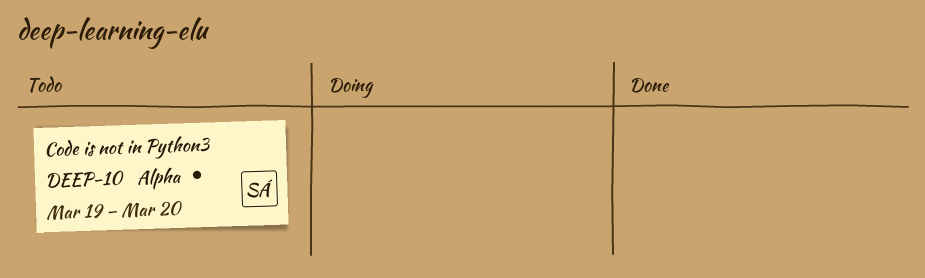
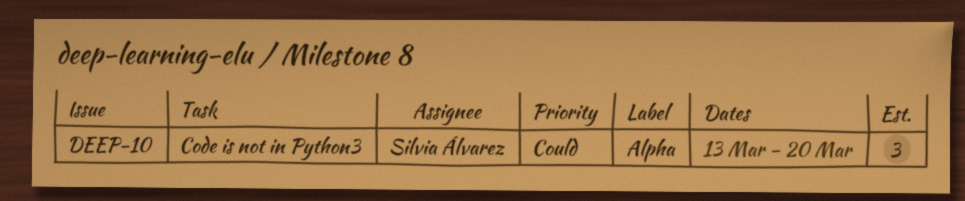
DEEP-10, estimate: 1 -> 3
DEEP-10, start: Mar 19 -> Mar 13

